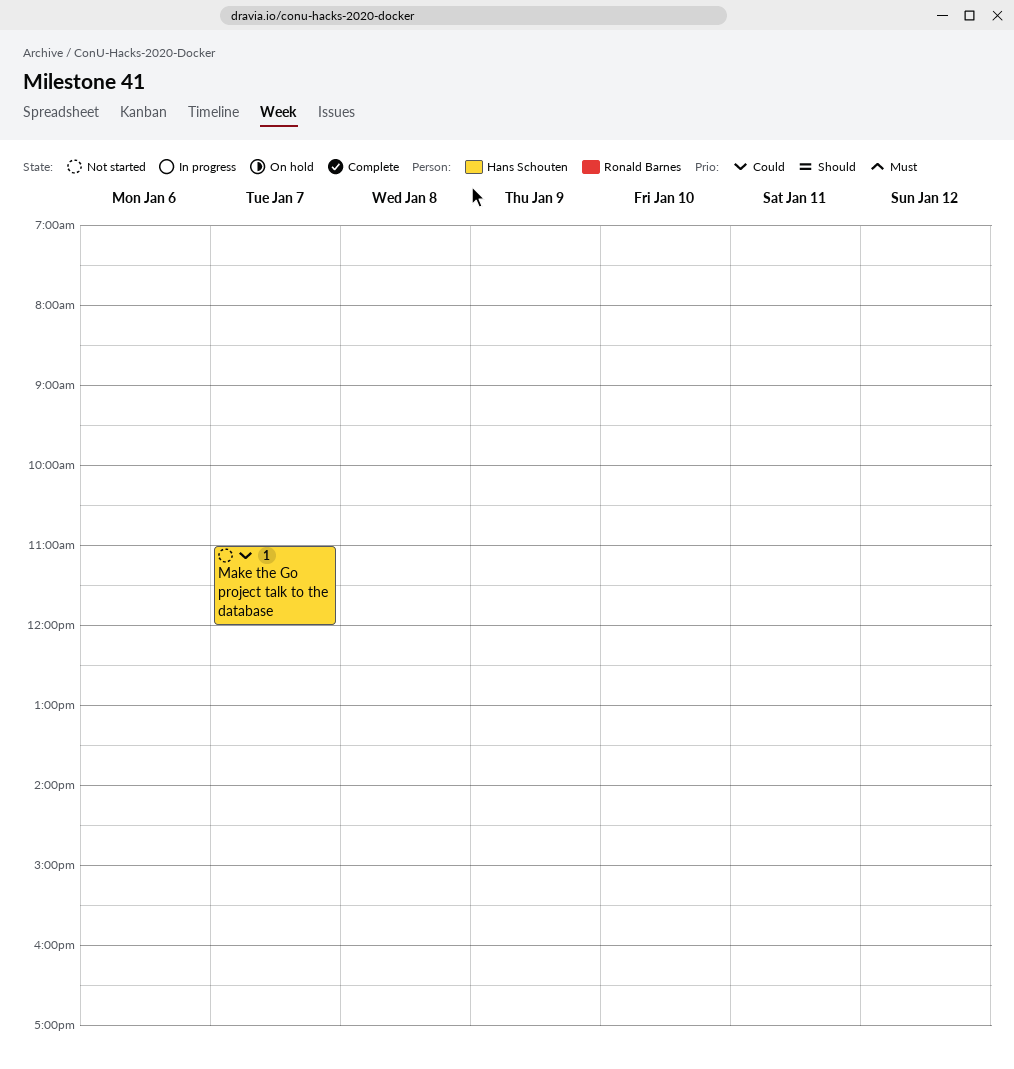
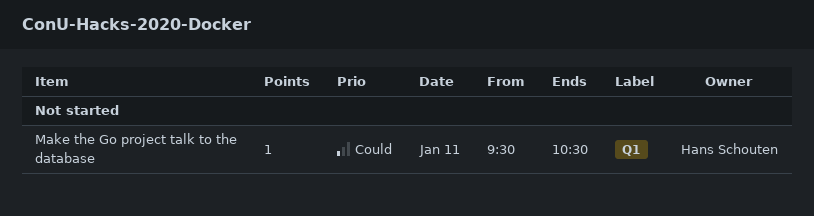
Make the Go project talk to the database, day: Jan 7 -> Jan 11
Make the Go project talk to the database, begins: 11:00 -> 09:30
Make the Go project talk to the database, ends: 12:00 -> 10:30

